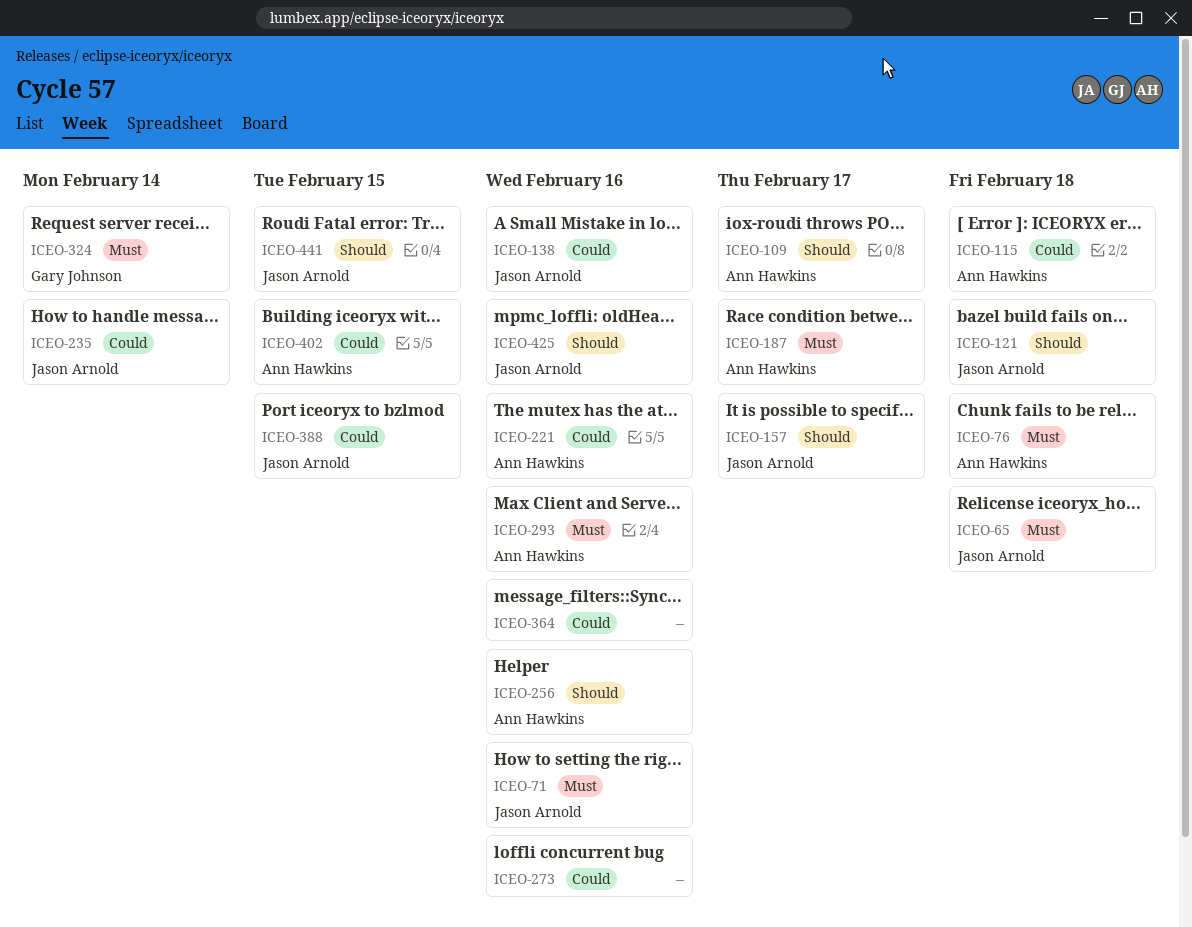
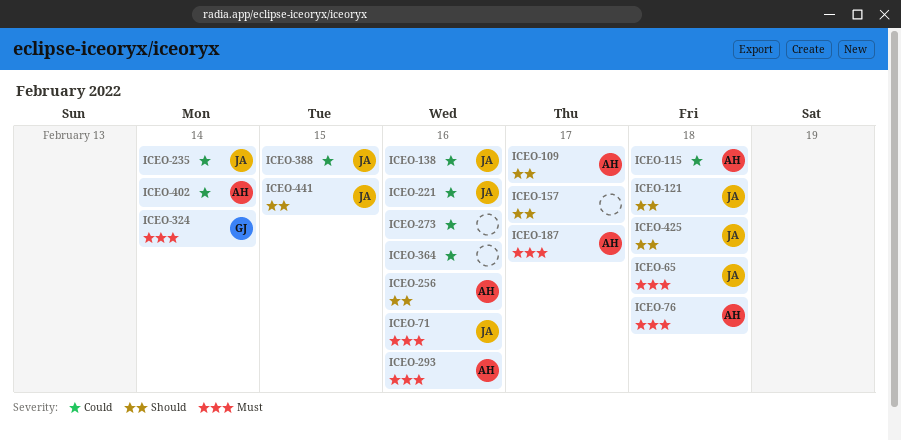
ICEO-157, owner: Jason Arnold -> none
ICEO-221, owner: Ann Hawkins -> Jason Arnold
ICEO-402, due: Feb 15 -> Feb 14
ICEO-425, due: Feb 16 -> Feb 18

